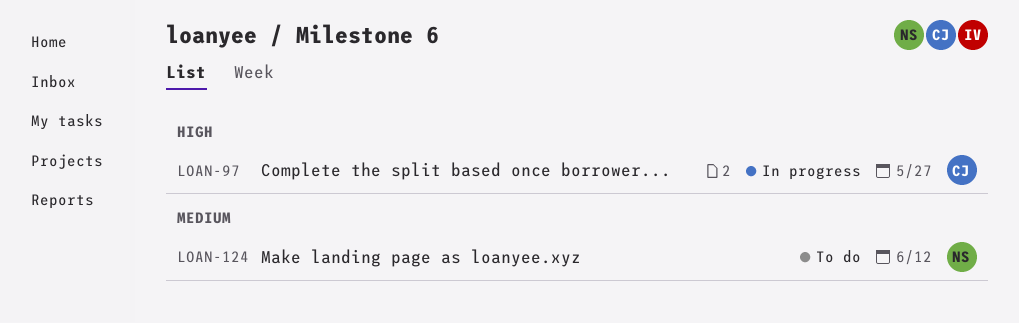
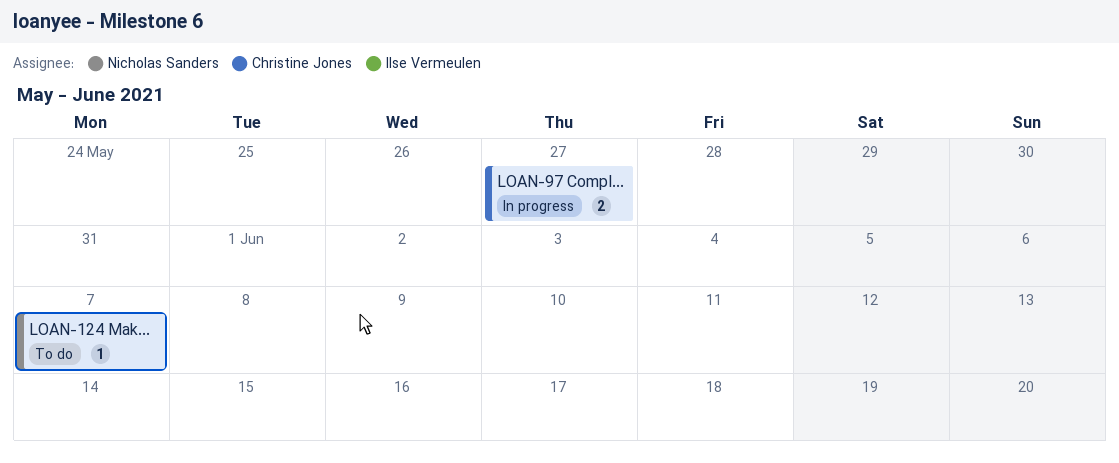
LOAN-124, due: Jun 12 -> Jun 7

